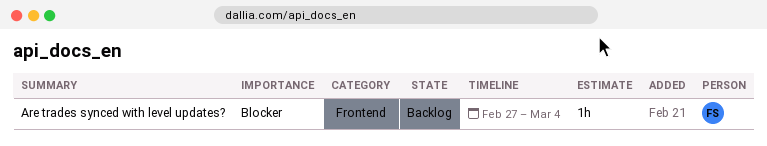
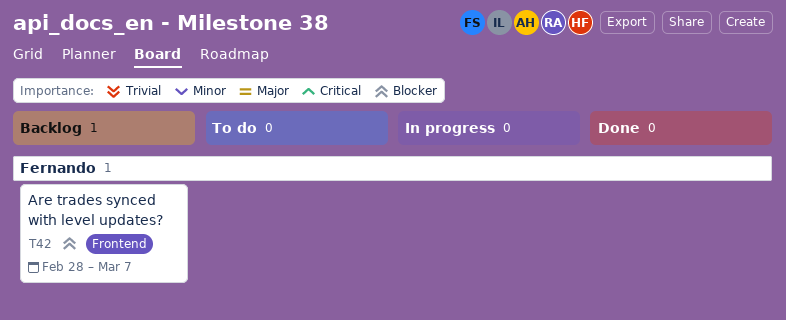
Are trades synced with level updates?, start: Feb 27 -> Feb 28
Are trades synced with level updates?, due: Mar 4 -> Mar 7

